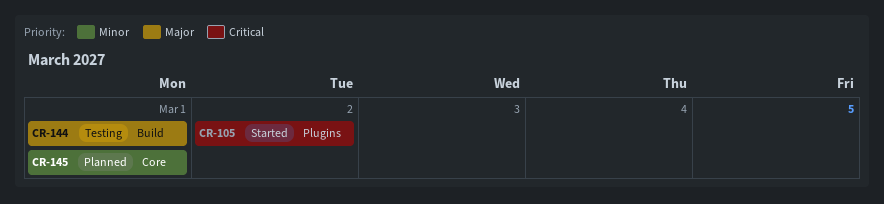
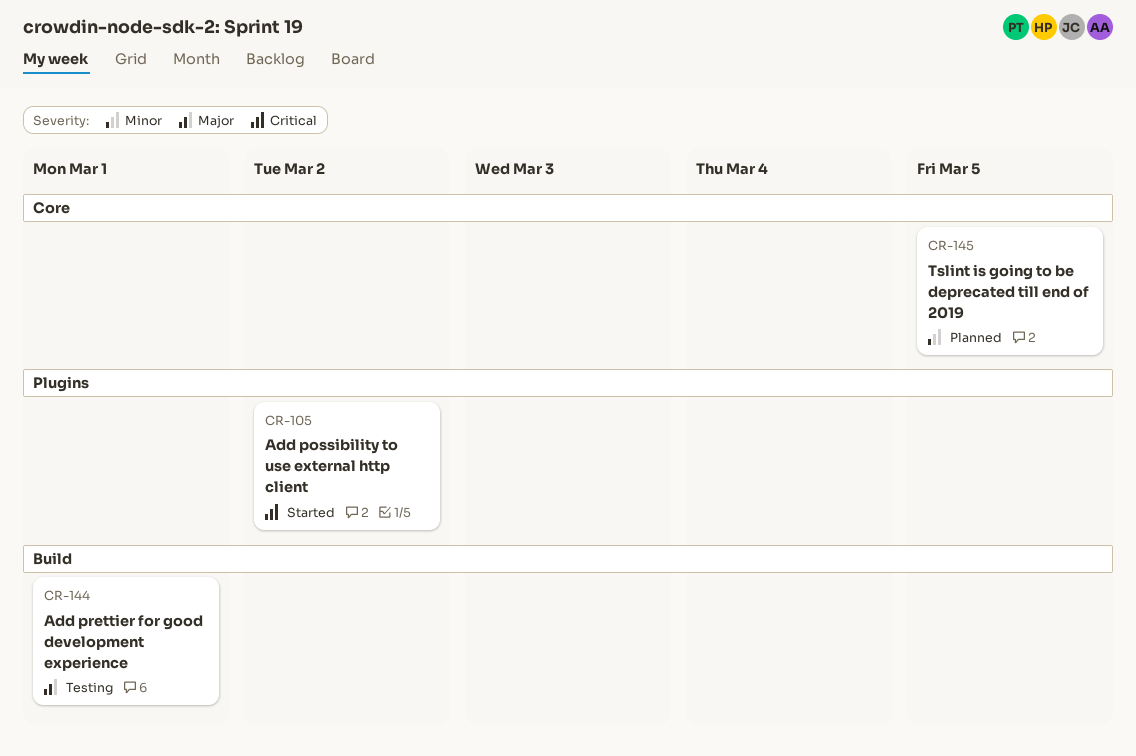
CR-145, due: Mar 1 -> Mar 5

